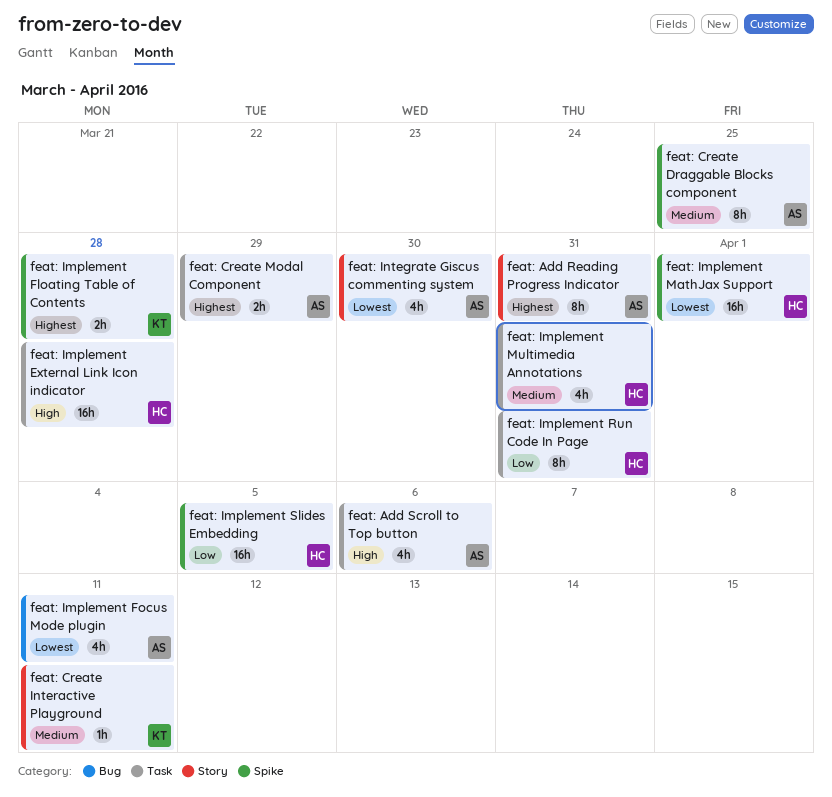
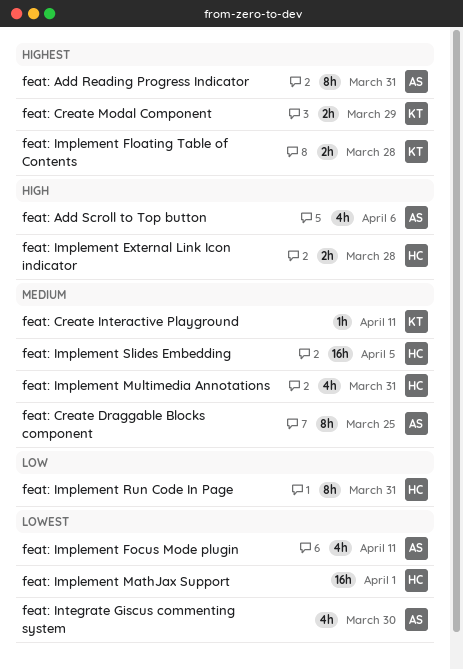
feat: Create Modal Component, owner: AS -> KT
feat: Implement External Link Icon indicator, estimate: 16h -> 2h
feat: Implement Slides Embedding, priority: Low -> Medium

